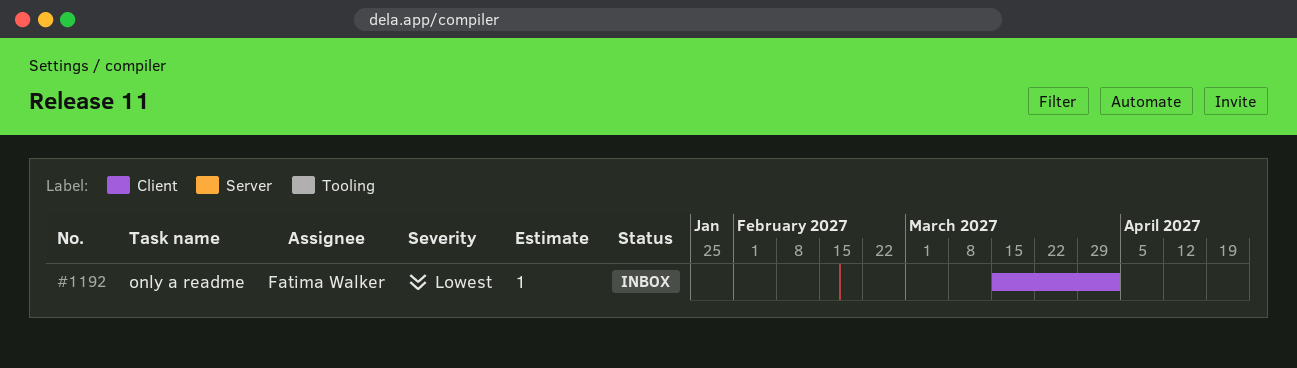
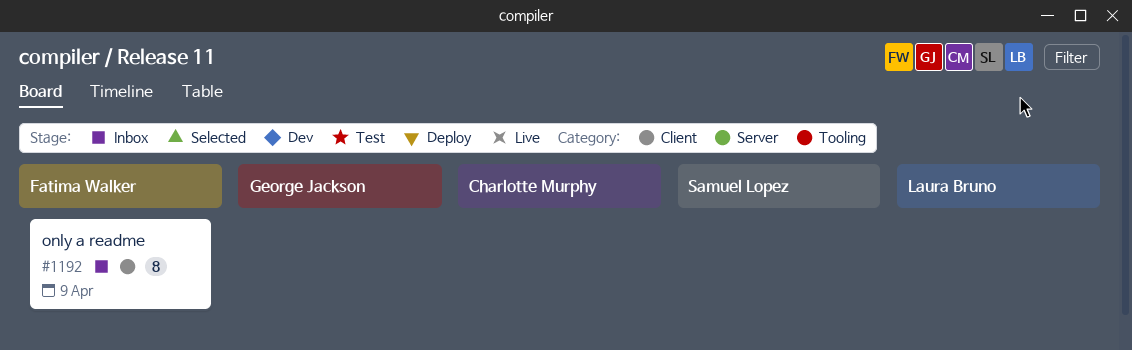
#1192, estimate: 1 -> 8
#1192, due: Apr 2 -> Apr 9

